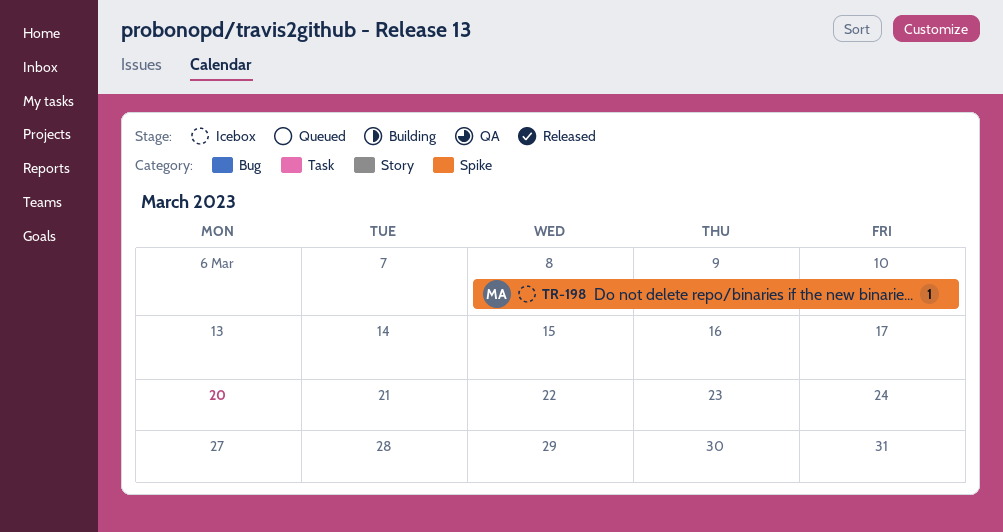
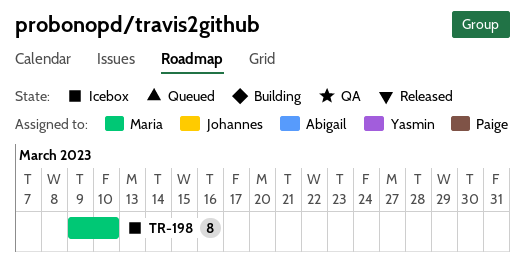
TR-198, estimate: 1 -> 8
TR-198, start: Mar 8 -> Mar 9

